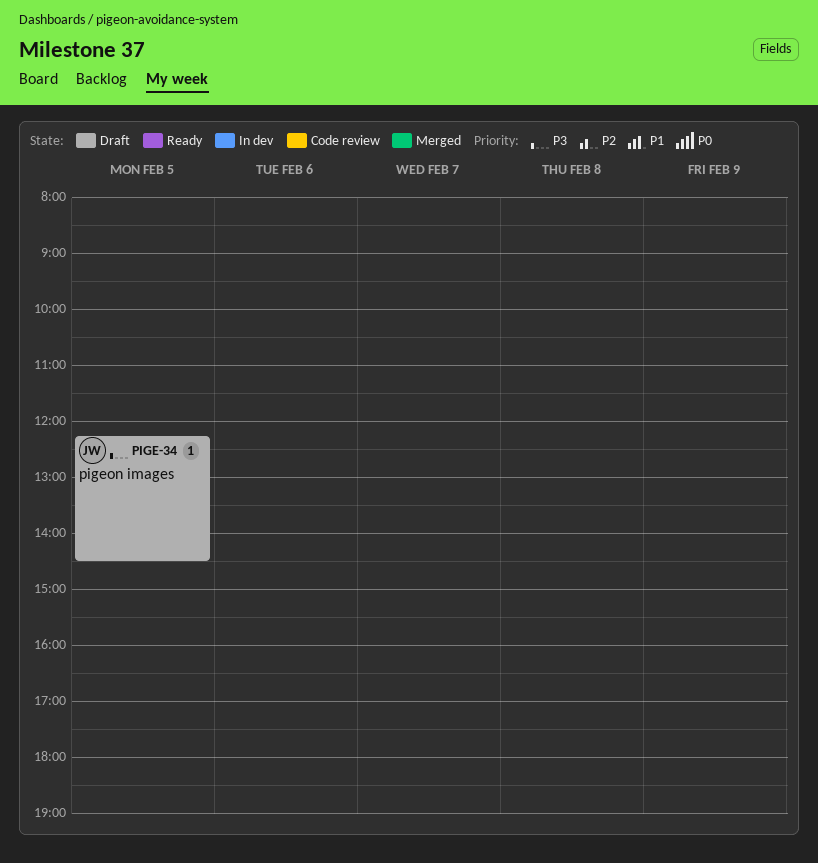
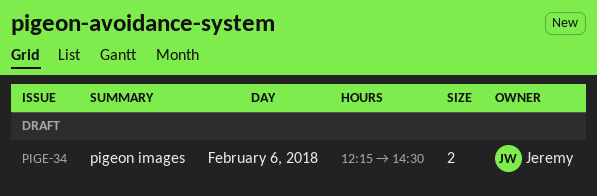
PIGE-34, estimate: 1 -> 2
PIGE-34, day: Feb 5 -> Feb 6

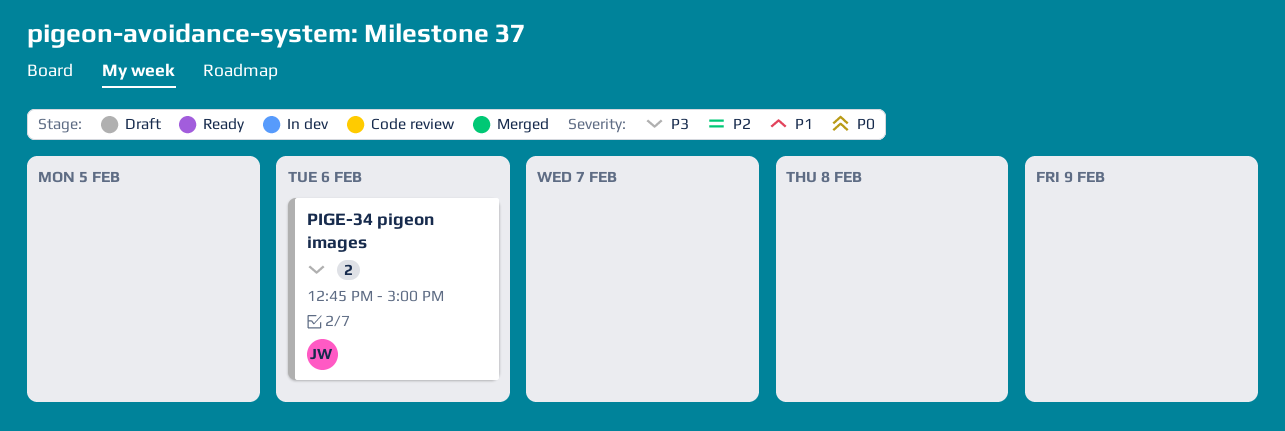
PIGE-34, begins: 12:15 -> 12:45
PIGE-34, ends: 14:30 -> 15:00

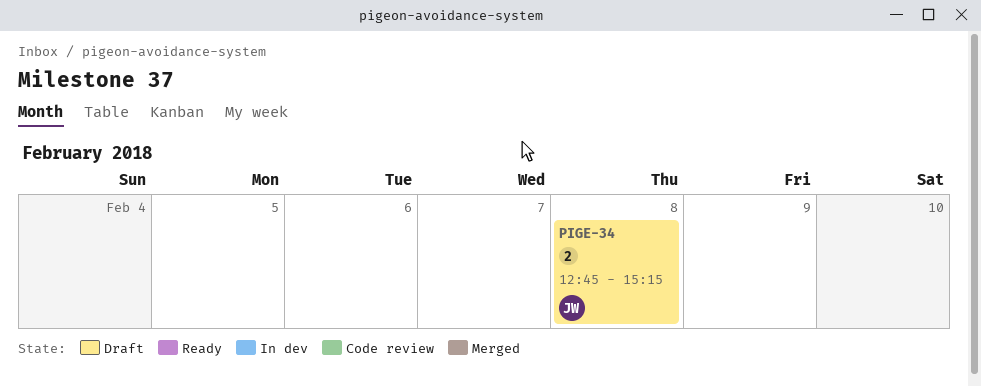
PIGE-34, day: Feb 6 -> Feb 8
PIGE-34, ends: 15:00 -> 15:15

